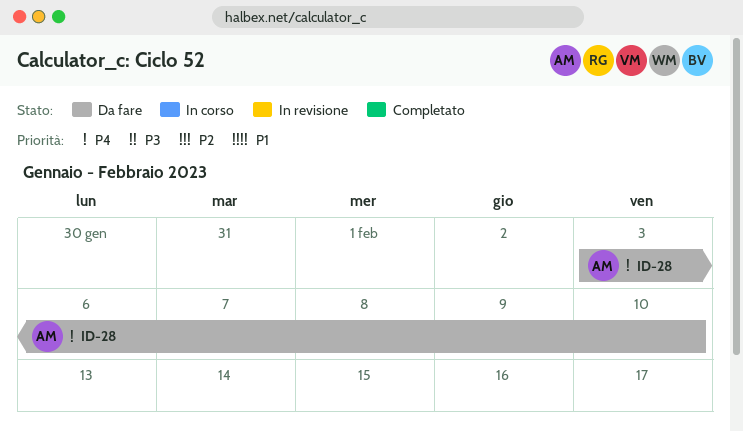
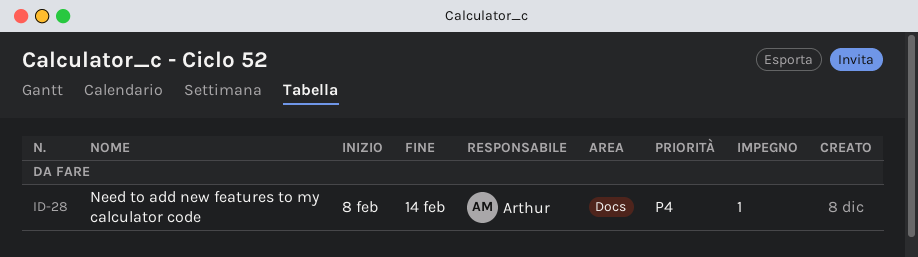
ID-28, start: Feb 3 -> Feb 8
ID-28, due: Feb 10 -> Feb 14

